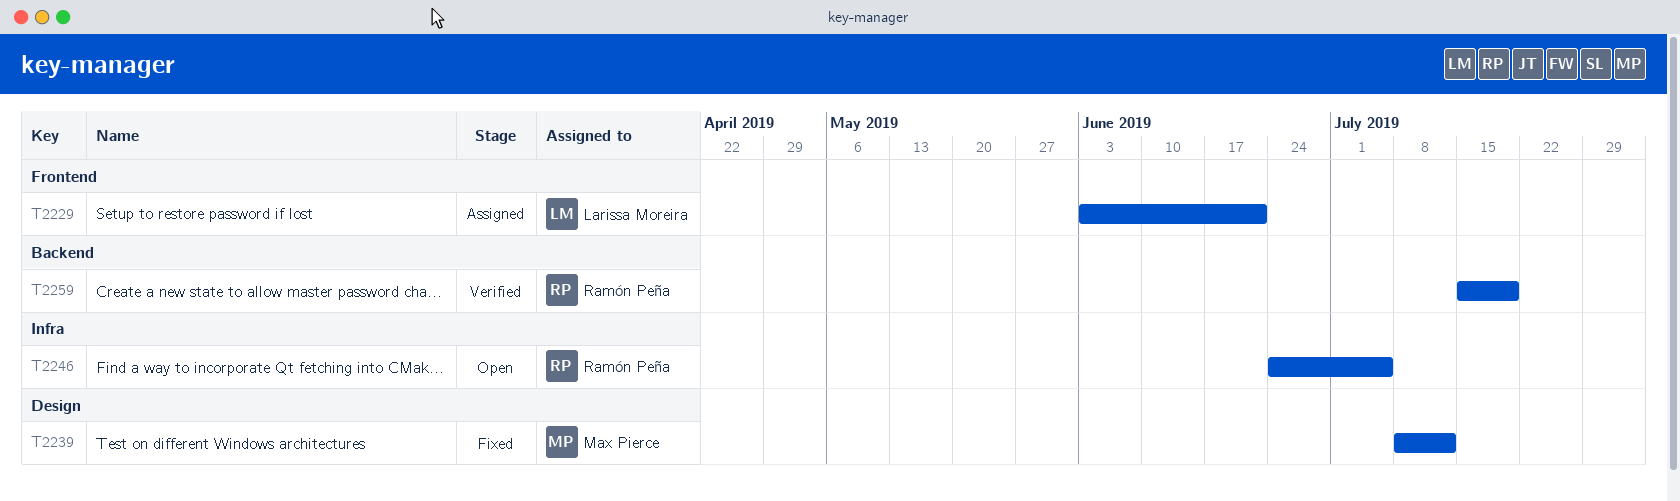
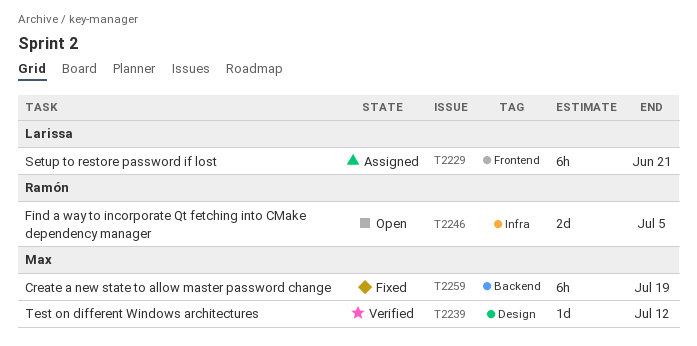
T2239, status: Fixed -> Verified
T2259, status: Verified -> Fixed
T2259, owner: Ramón Peña -> Max Pierce

